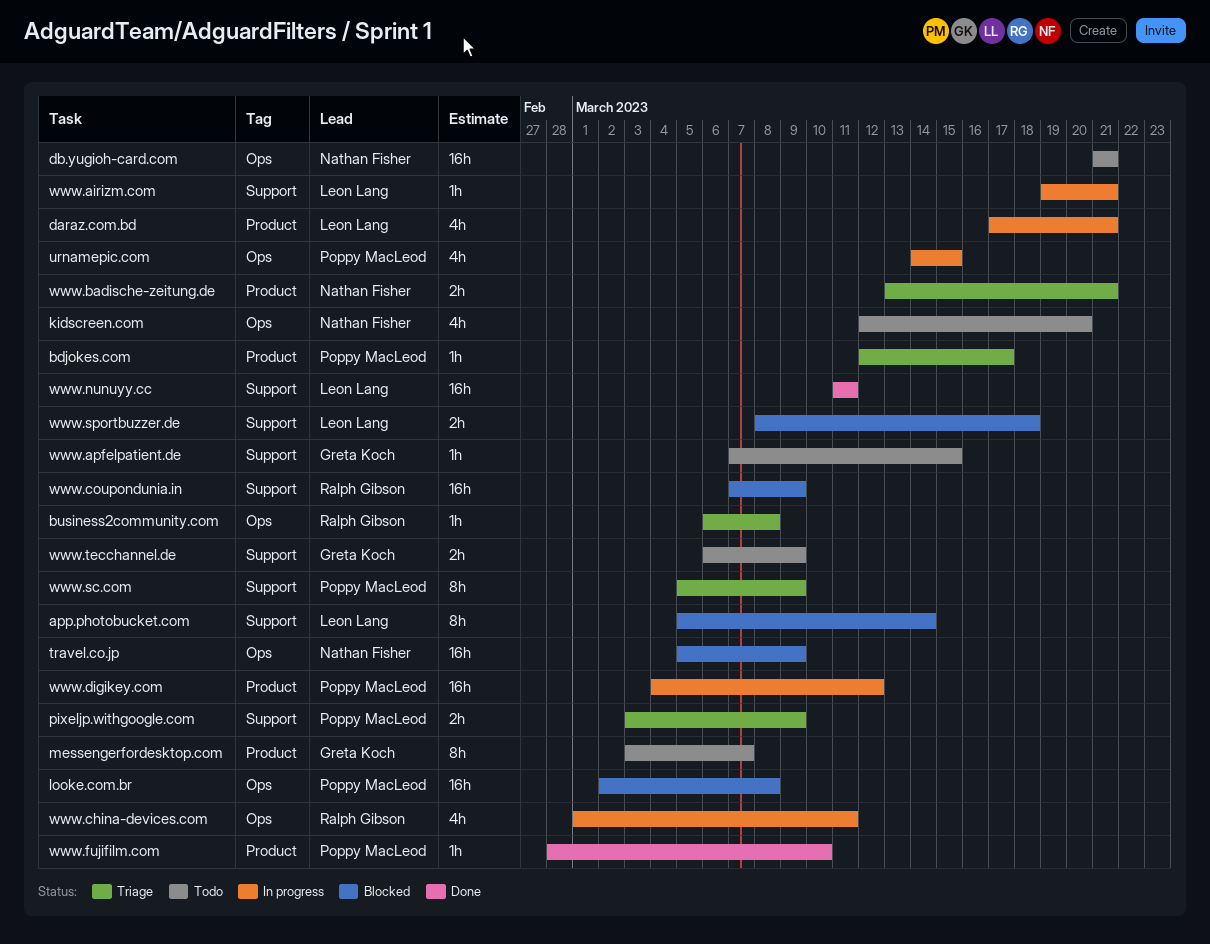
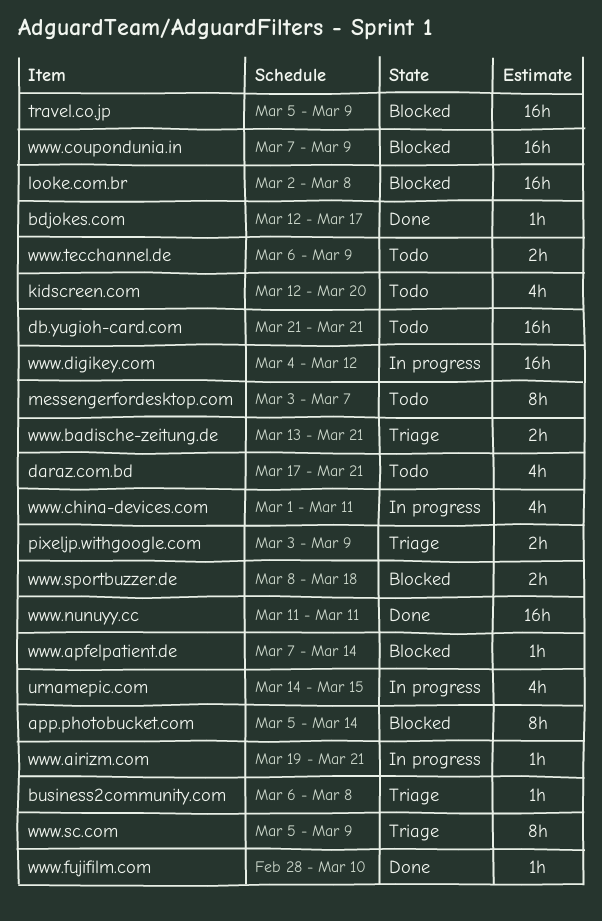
bdjokes.com, status: Triage -> Done
daraz.com.bd, status: In progress -> Todo
www.apfelpatient.de, status: Todo -> Blocked
www.apfelpatient.de, due: Mar 15 -> Mar 14

